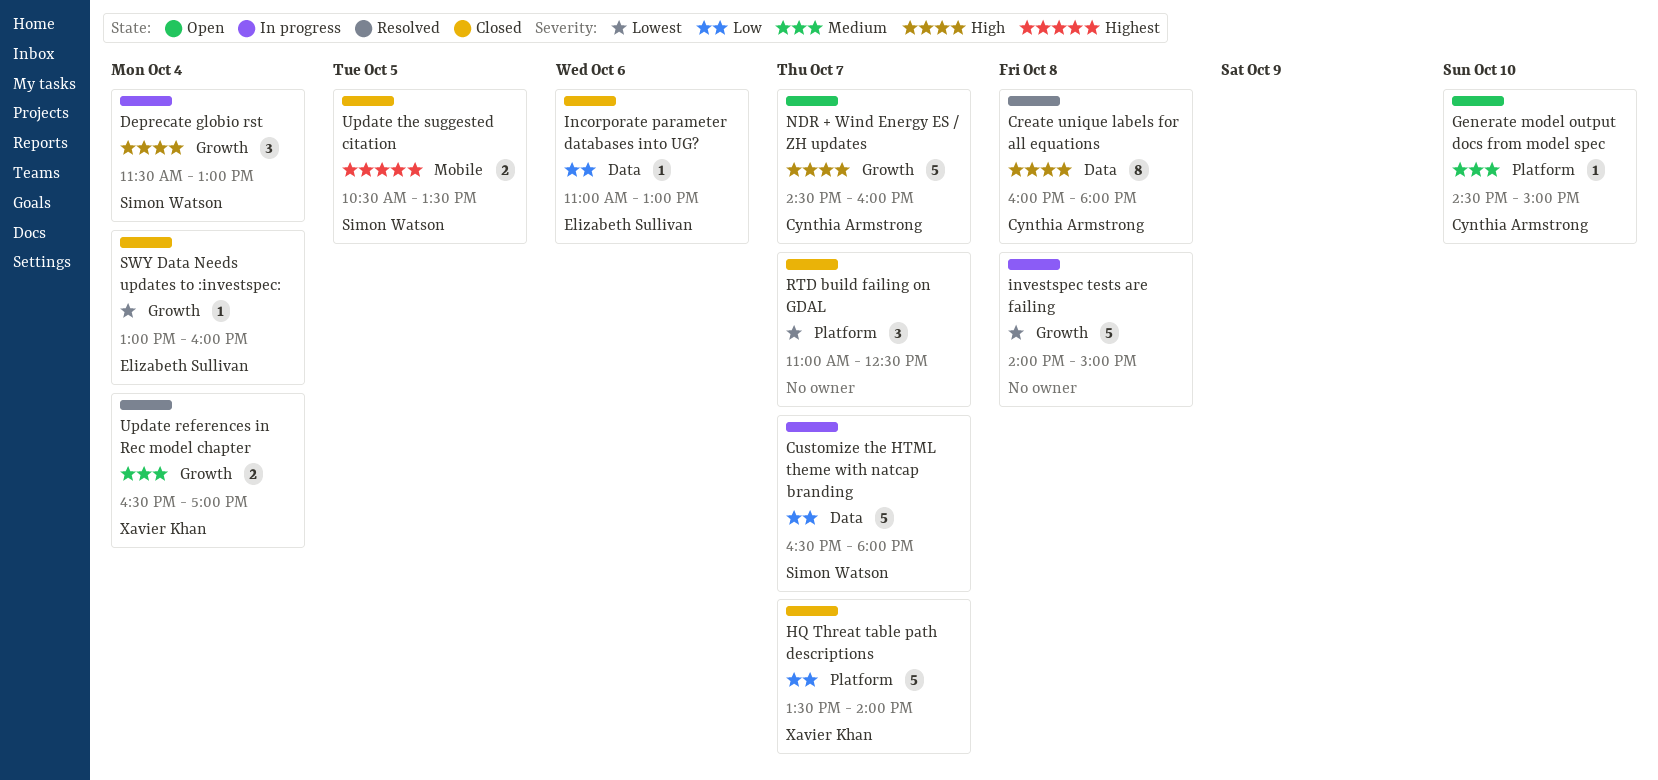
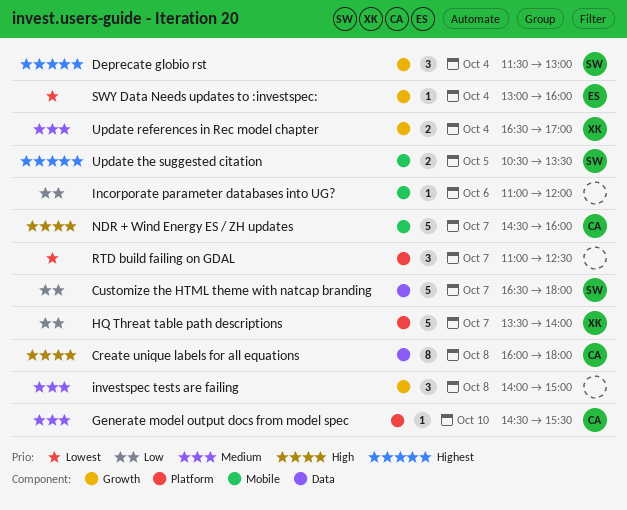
Deprecate globio rst, priority: High -> Highest
Generate model output docs from model spec, ends: 15:00 -> 15:30
Incorporate parameter databases into UG?, owner: Elizabeth Sullivan -> none
Incorporate parameter databases into UG?, label: Data -> Mobile
Incorporate parameter databases into UG?, ends: 13:00 -> 12:00
investspec tests are failing, priority: Lowest -> Medium
investspec tests are failing, estimate: 5 -> 3
NDR + Wind Energy ES / ZH updates, label: Growth -> Mobile

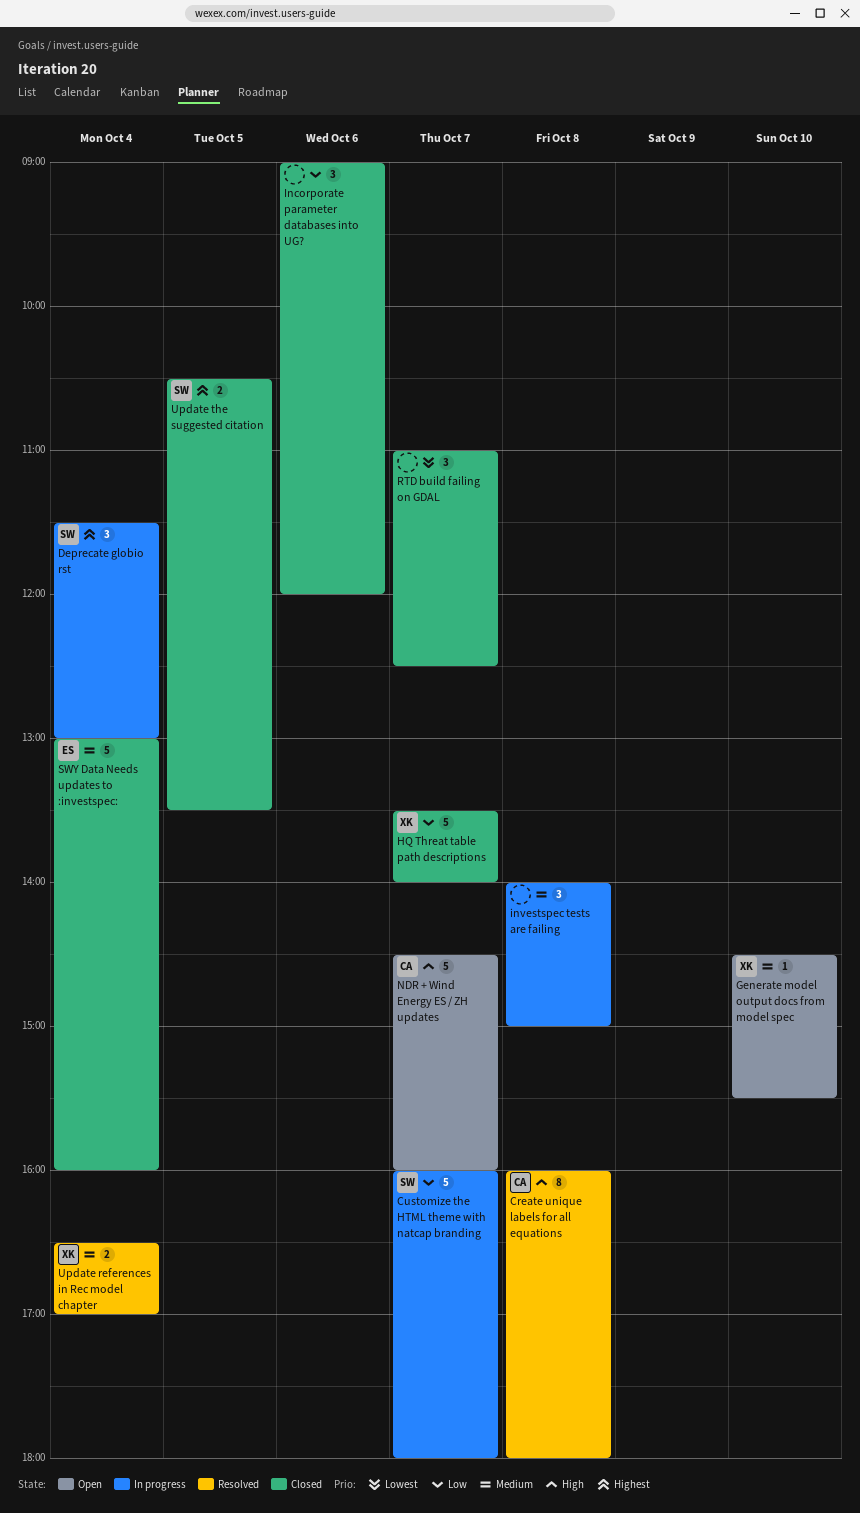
Customize the HTML theme with natcap branding, begins: 16:30 -> 16:00
Generate model output docs from model spec, owner: CA -> XK
Incorporate parameter databases into UG?, estimate: 1 -> 3
Incorporate parameter databases into UG?, begins: 11:00 -> 09:00
SWY Data Needs updates to :investspec:, priority: Lowest -> Medium
SWY Data Needs updates to :investspec:, estimate: 1 -> 5

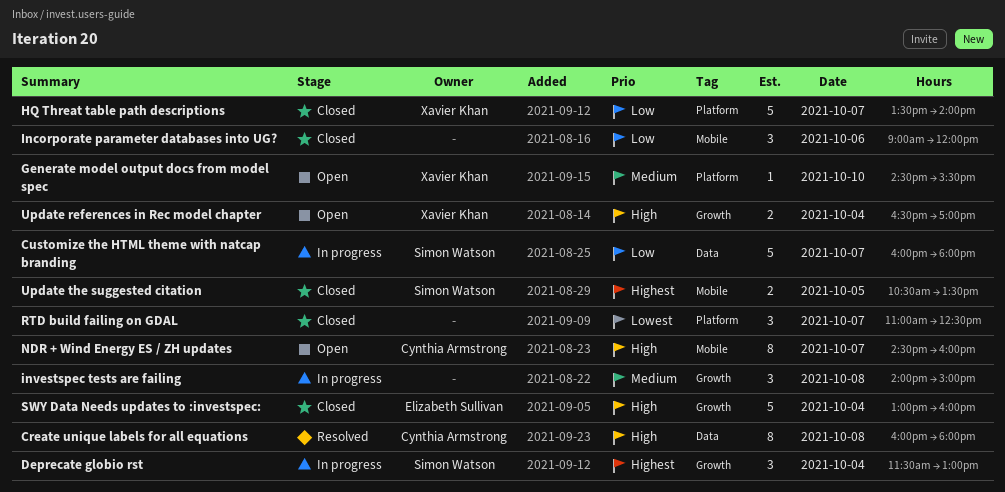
NDR + Wind Energy ES / ZH updates, estimate: 5 -> 8
SWY Data Needs updates to :investspec:, priority: Medium -> High
Update references in Rec model chapter, status: Resolved -> Open
Update references in Rec model chapter, priority: Medium -> High

